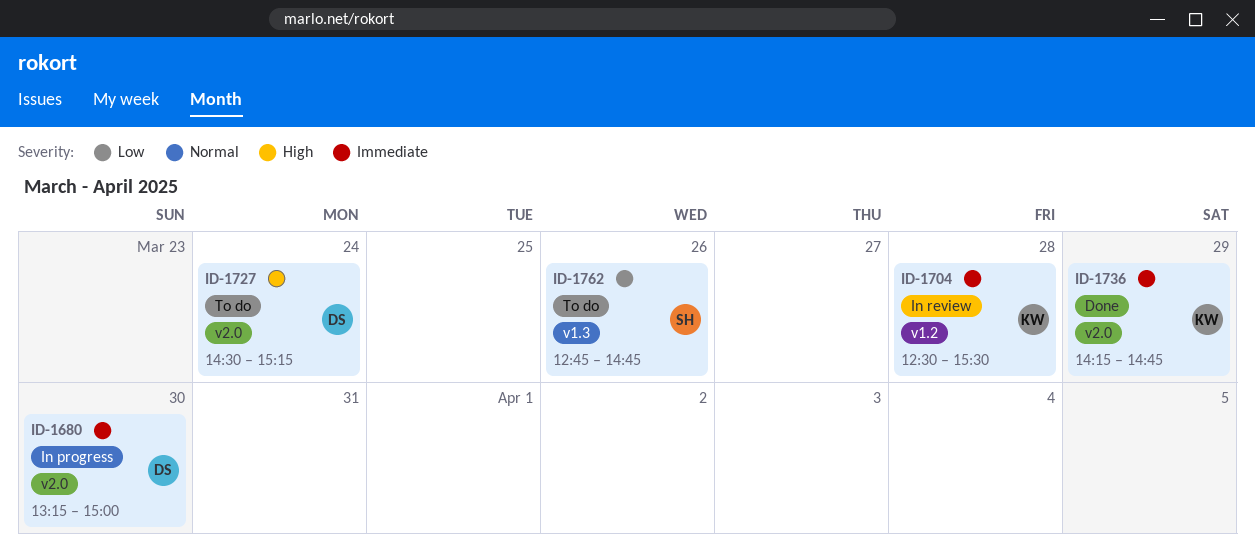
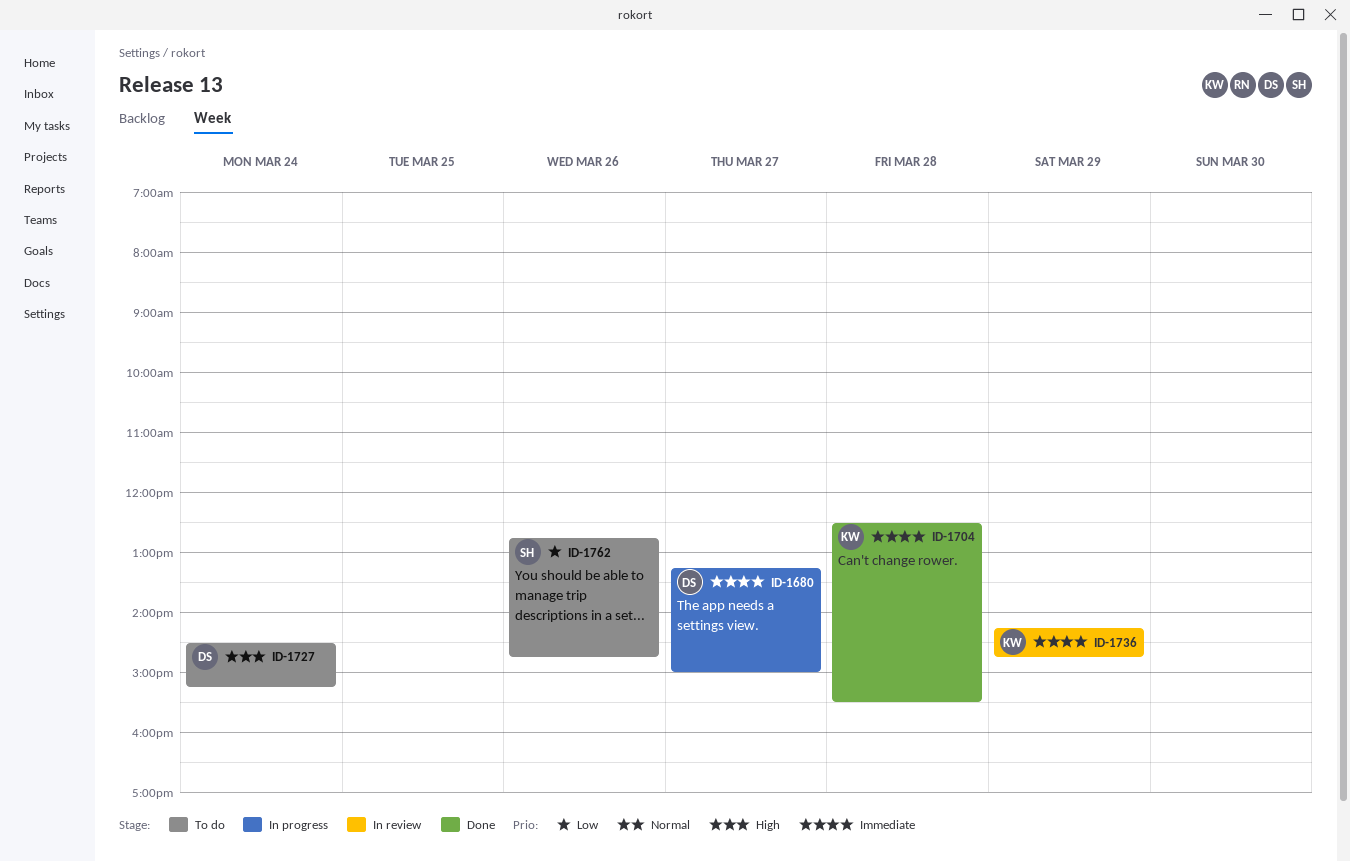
ID-1680, day: Mar 30 -> Mar 27
ID-1704, status: In review -> Done
ID-1736, status: Done -> In review

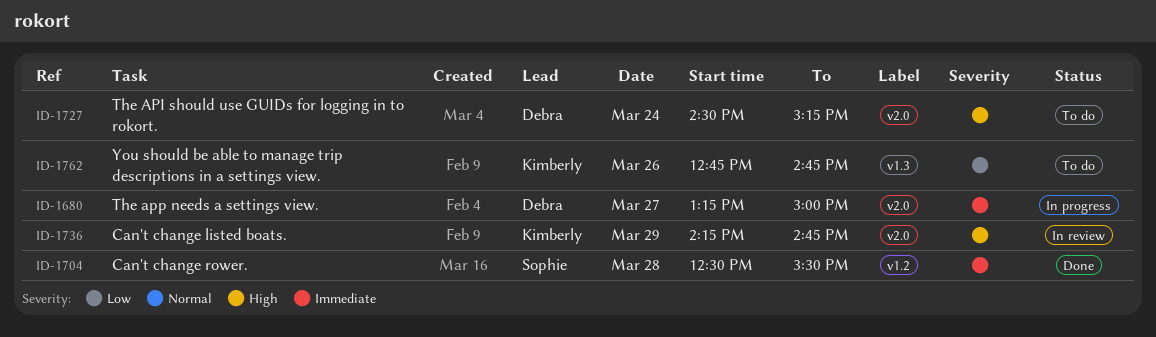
ID-1704, owner: Kimberly -> Sophie
ID-1736, priority: Immediate -> High
ID-1762, owner: Sophie -> Kimberly

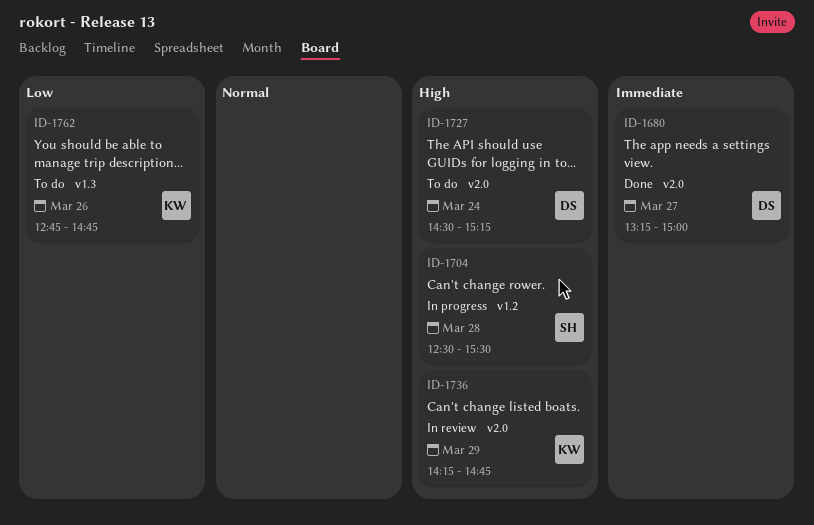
ID-1680, status: In progress -> Done
ID-1704, status: Done -> In progress
ID-1704, priority: Immediate -> High

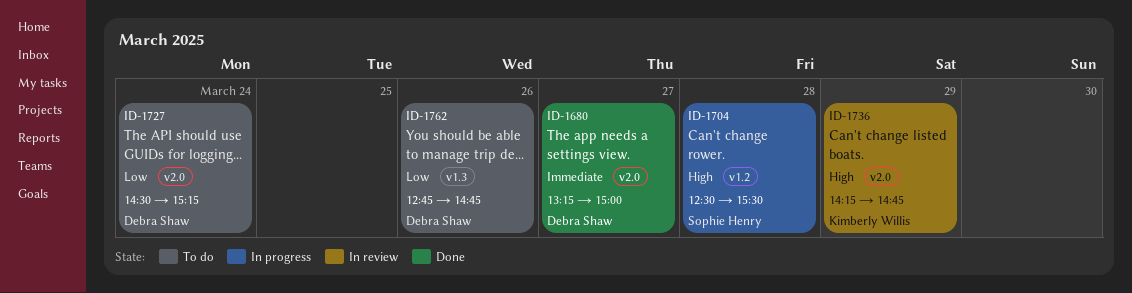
ID-1727, priority: High -> Low
ID-1762, owner: Kimberly Willis -> Debra Shaw

